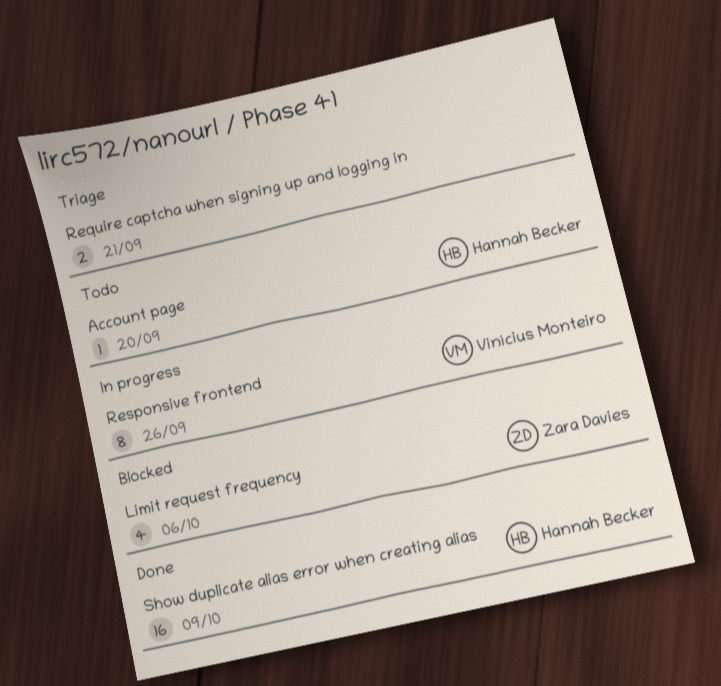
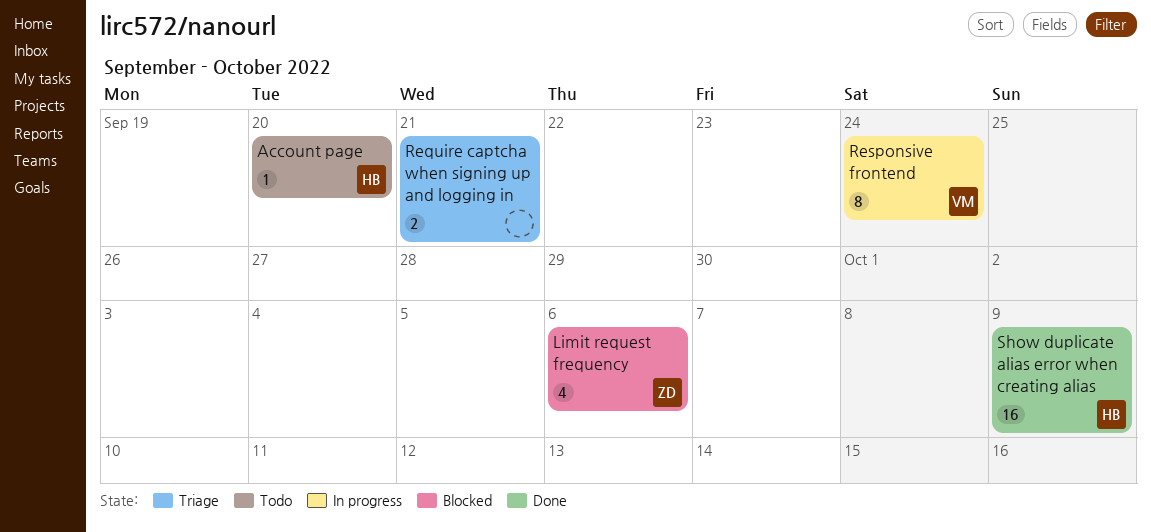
Responsive frontend, due: Sep 26 -> Sep 24

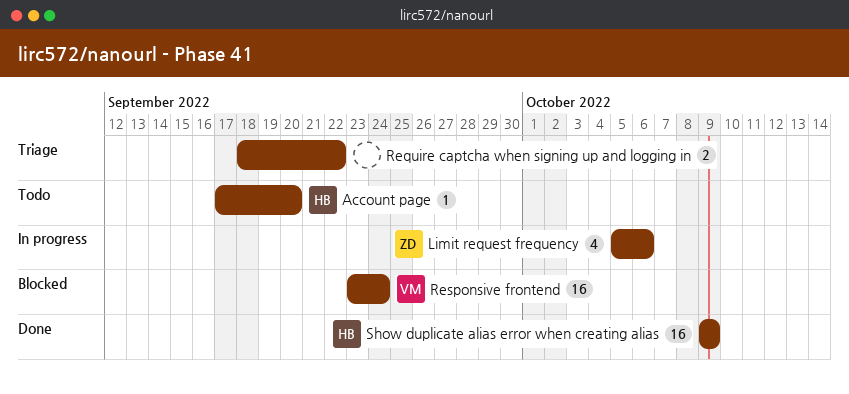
Limit request frequency, status: Blocked -> In progress
Require captcha when signing up and logging in, due: Sep 21 -> Sep 22
Responsive frontend, status: In progress -> Blocked
Responsive frontend, estimate: 8 -> 16

